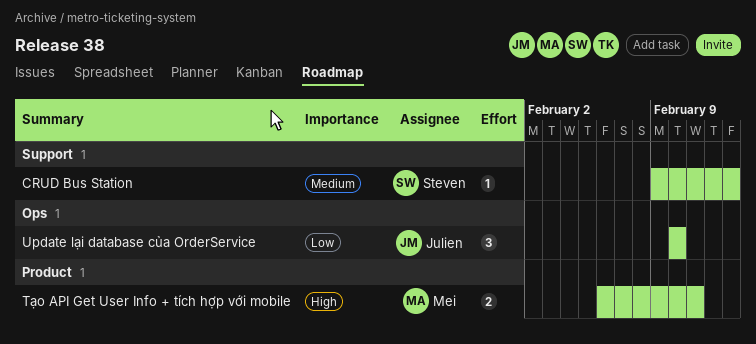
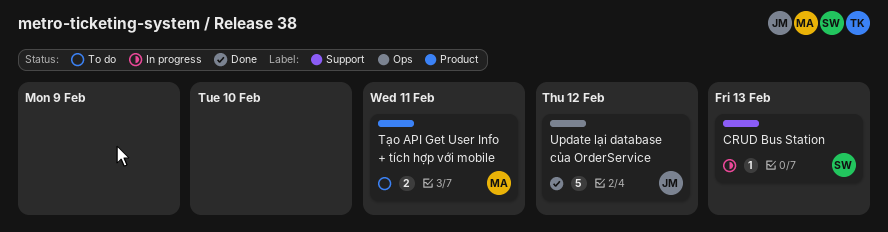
Update lại database của OrderService, estimate: 3 -> 5
Update lại database của OrderService, due: Feb 10 -> Feb 12

